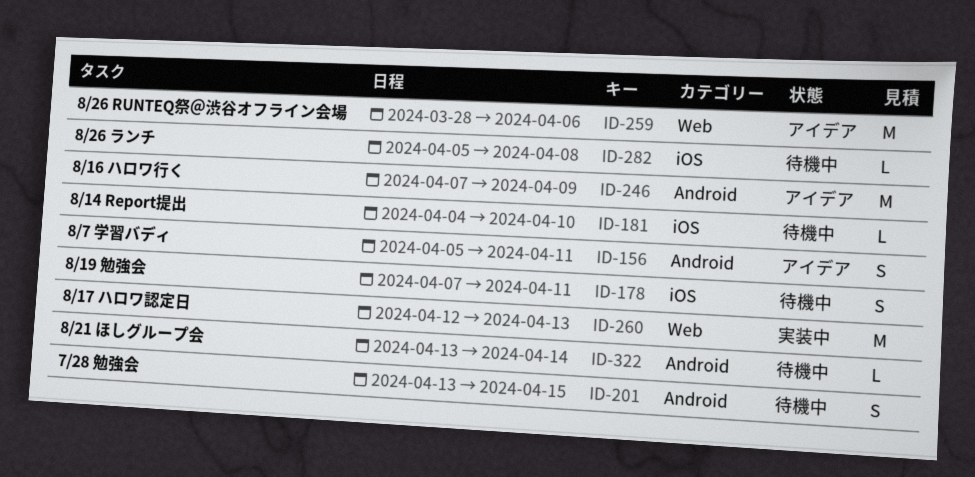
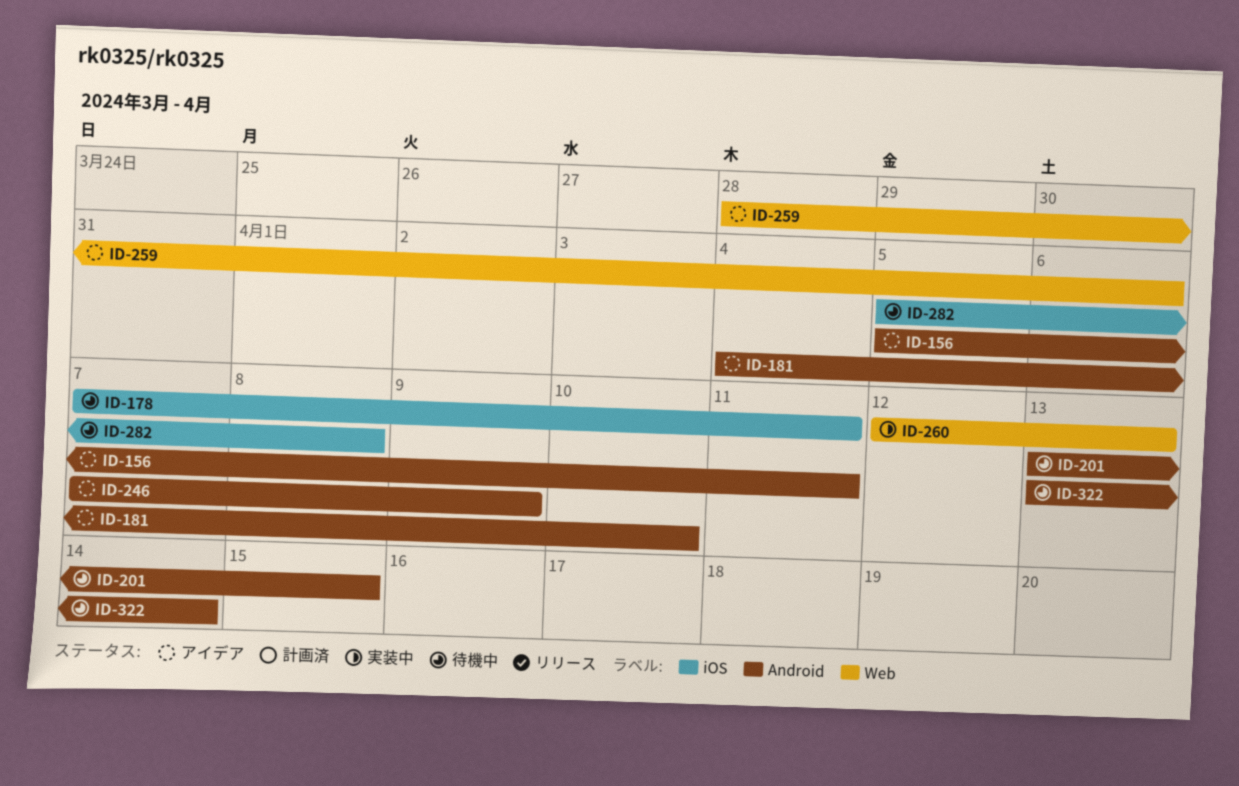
ID-181, status: 待機中 -> アイデア
ID-181, label: iOS -> Android

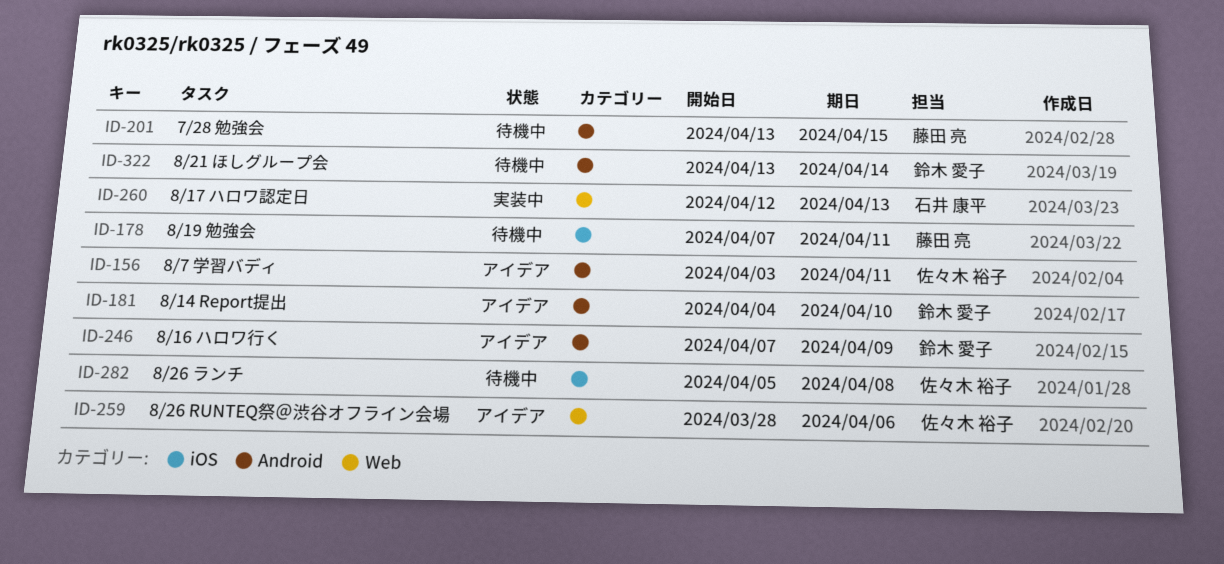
ID-156, start: Apr 5 -> Apr 3

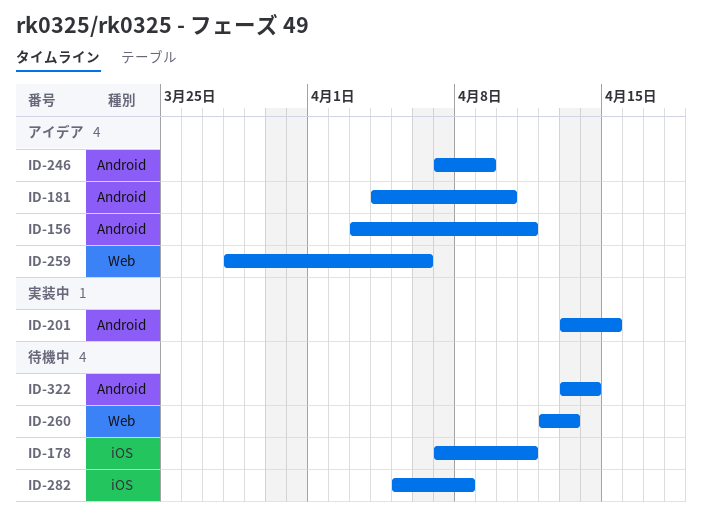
ID-201, status: 待機中 -> 実装中
ID-260, status: 実装中 -> 待機中

